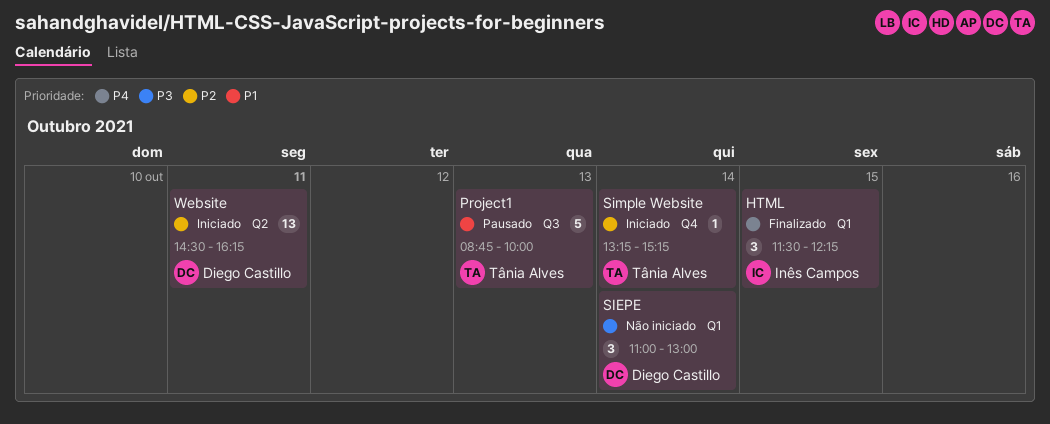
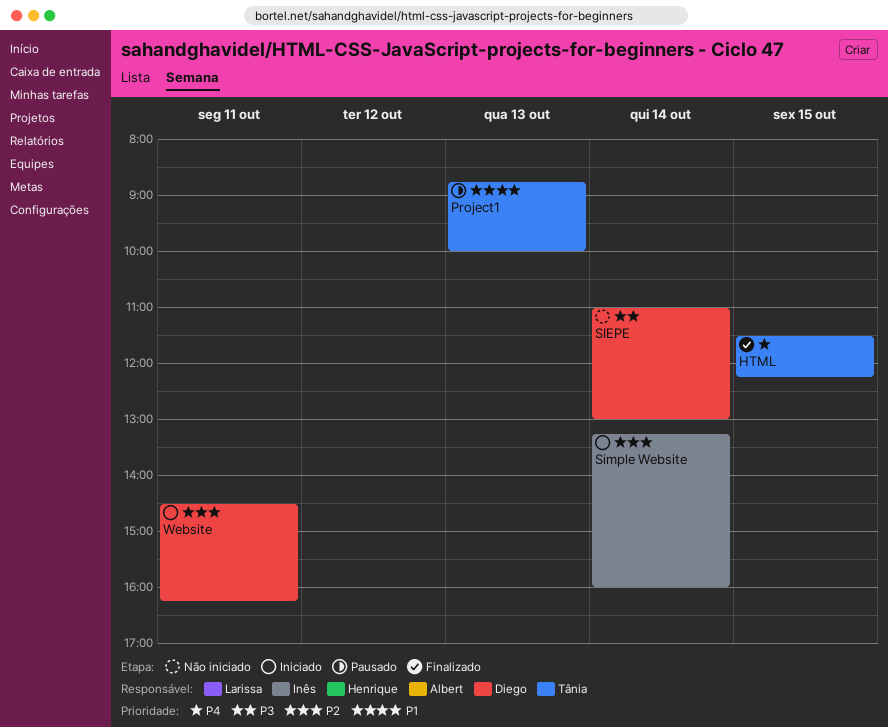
HTML, owner: Inês Campos -> Tânia Alves
Simple Website, owner: Tânia Alves -> Inês Campos
Simple Website, ends: 15:15 -> 16:00

